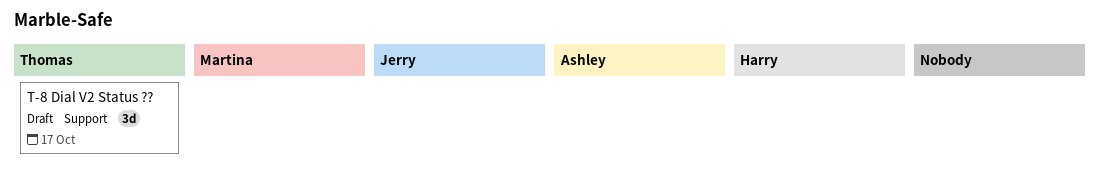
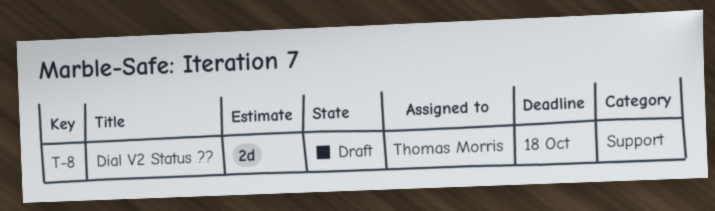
T-8, estimate: 3d -> 2d
T-8, due: Oct 17 -> Oct 18

